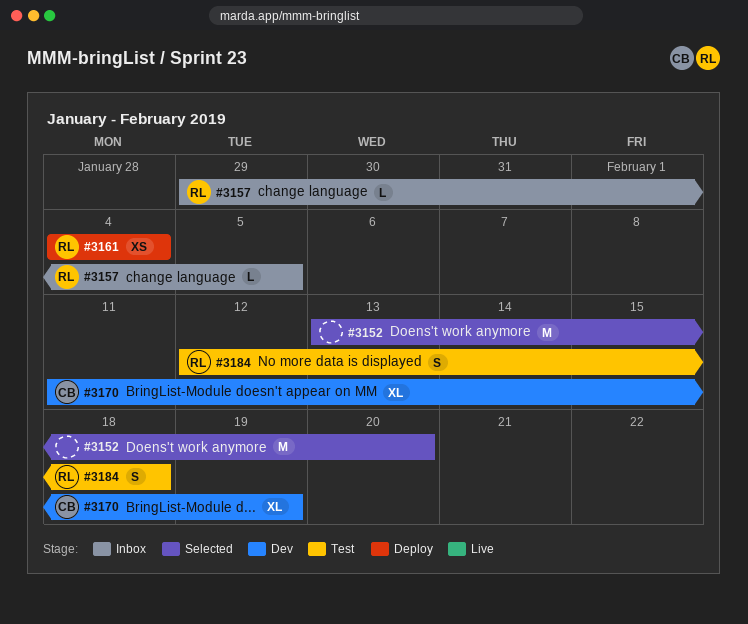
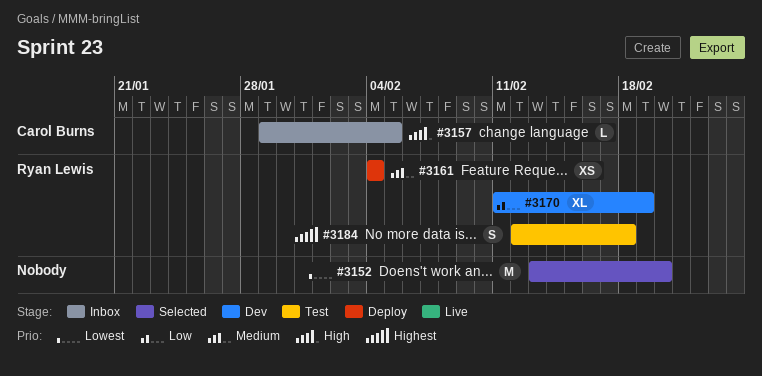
#3157, owner: Ryan Lewis -> Carol Burns
#3170, owner: Carol Burns -> Ryan Lewis

